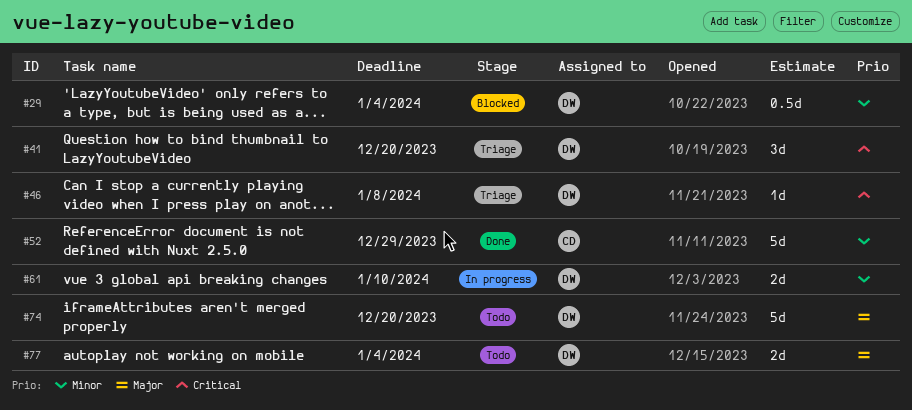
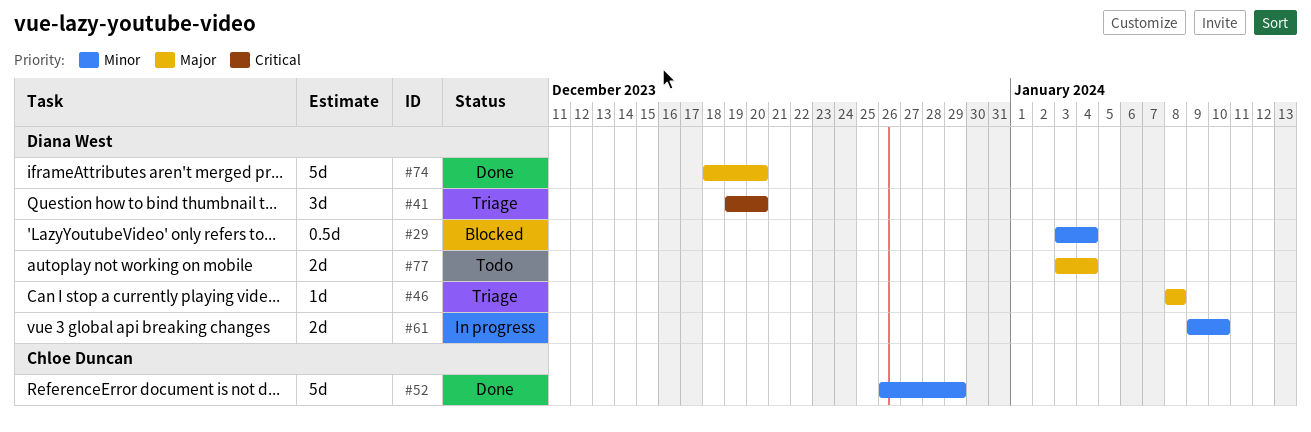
#46, priority: Critical -> Major
#74, status: Todo -> Done

